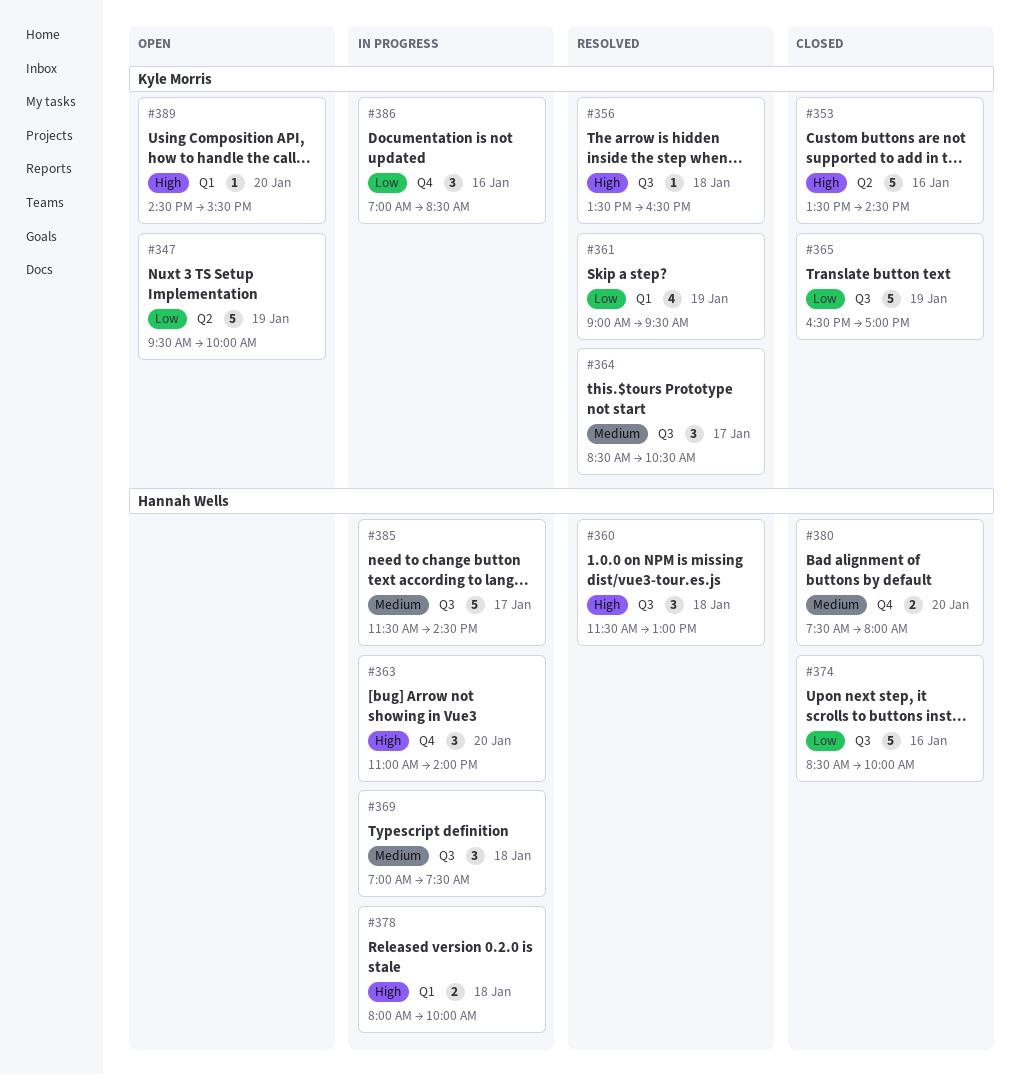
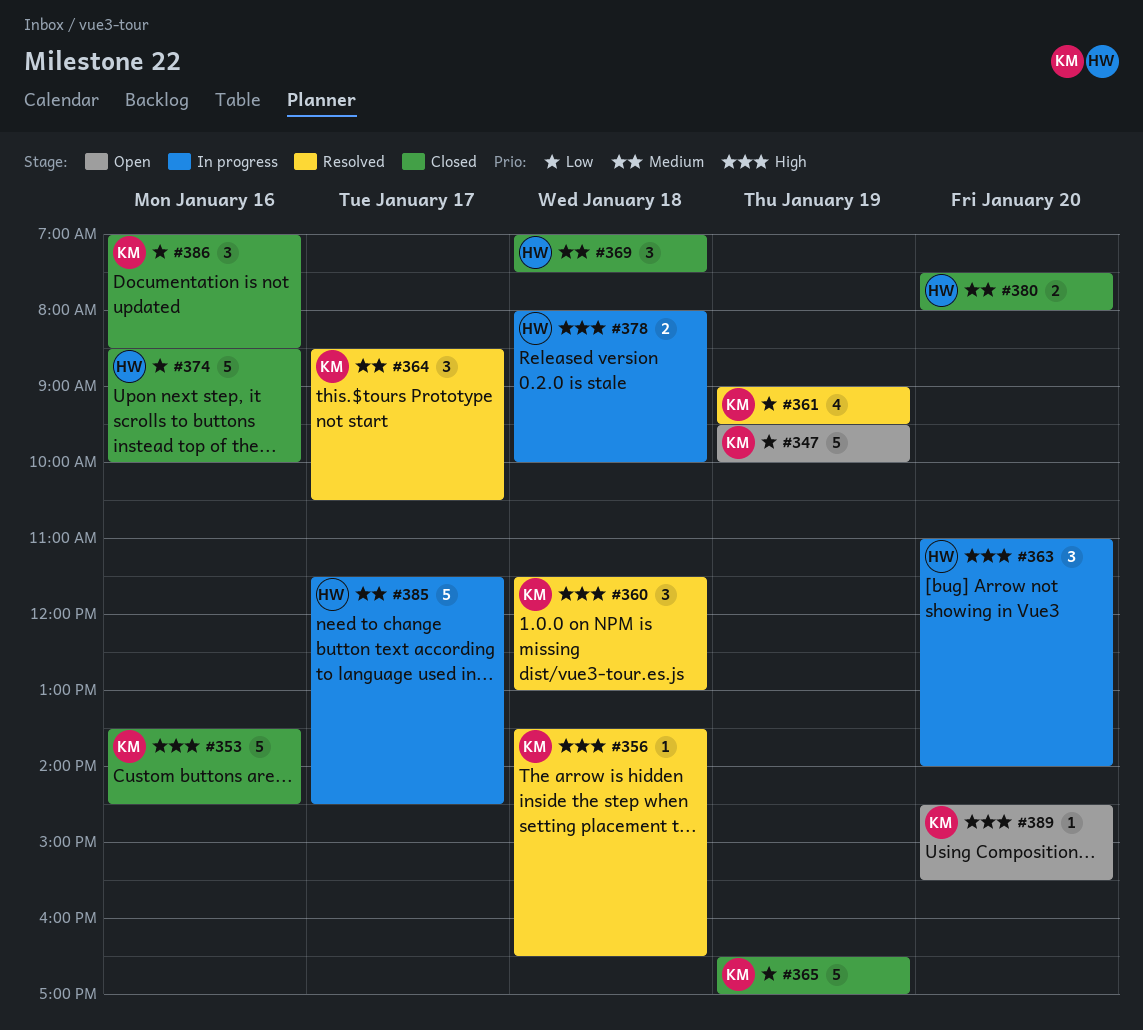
#360, owner: Hannah Wells -> Kyle Morris
#369, status: In progress -> Closed
#386, status: In progress -> Closed

